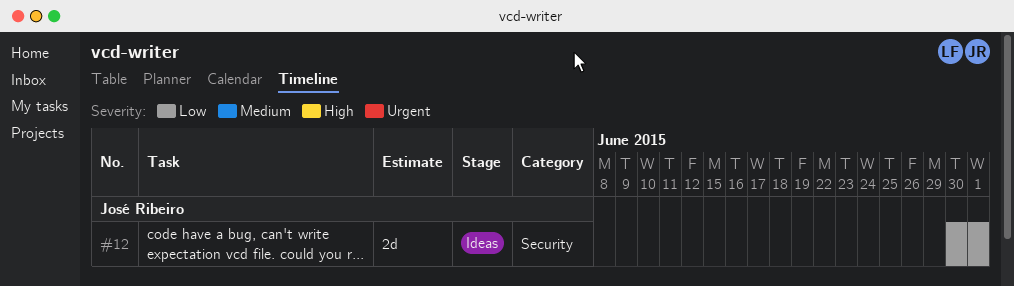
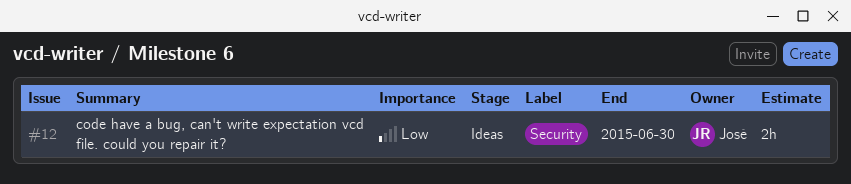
#12, estimate: 2d -> 2h
#12, due: Jul 1 -> Jun 30

